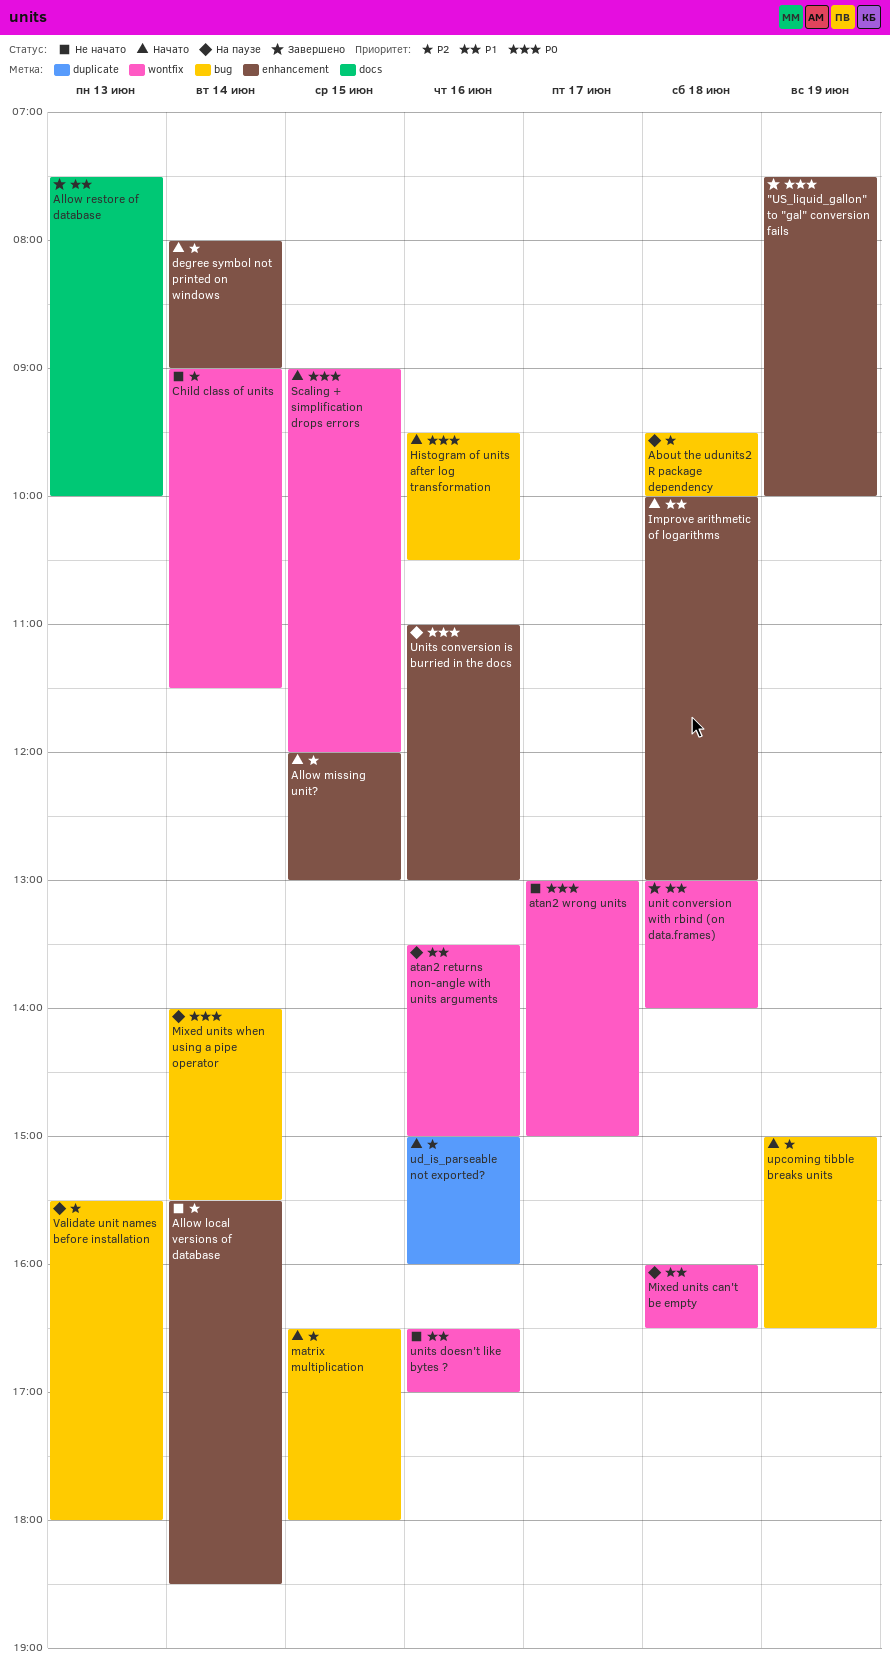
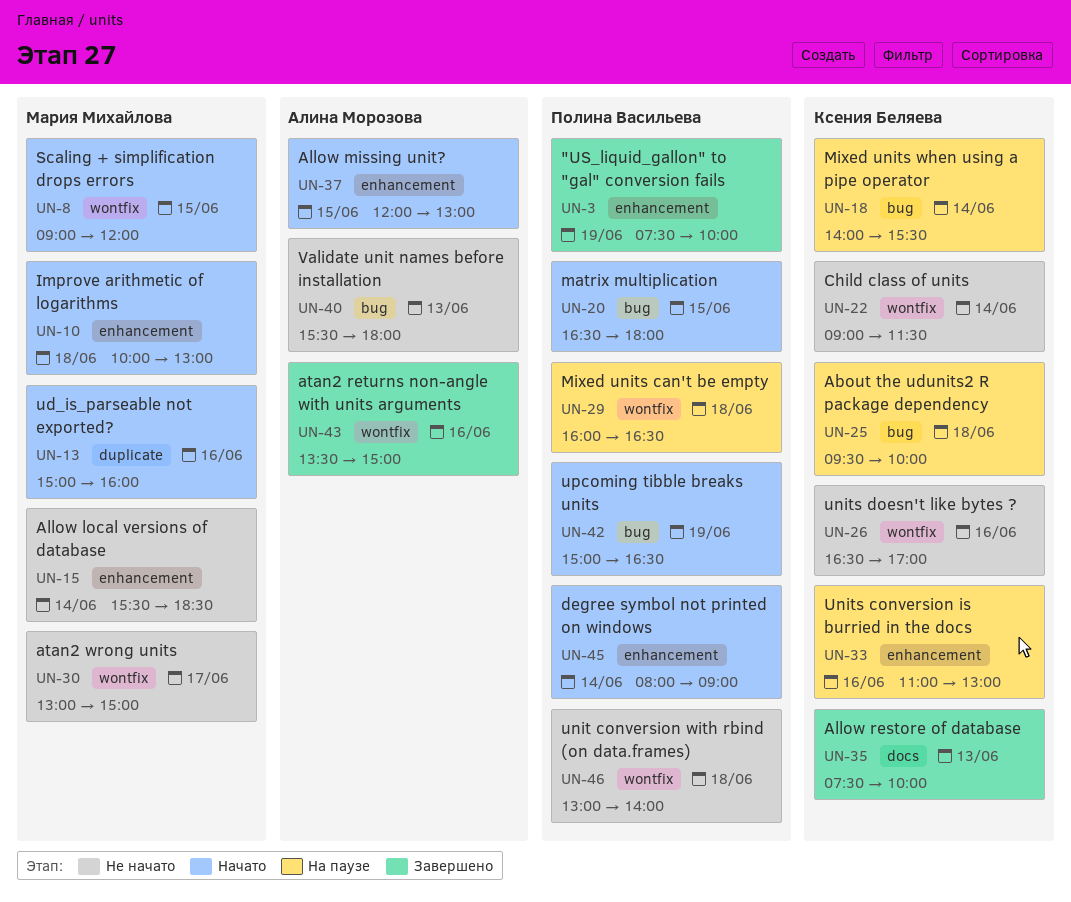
atan2 returns non-angle with units arguments, status: На паузе -> Завершено
Histogram of units after log transformation: present -> none
unit conversion with rbind (on data.frames), status: Завершено -> Не начато
Validate unit names before installation, status: На паузе -> Не начато

